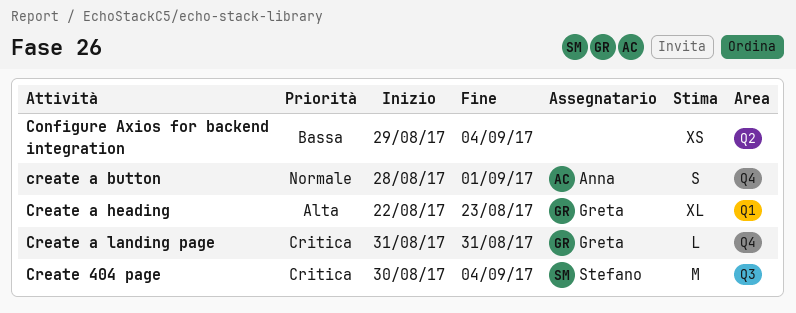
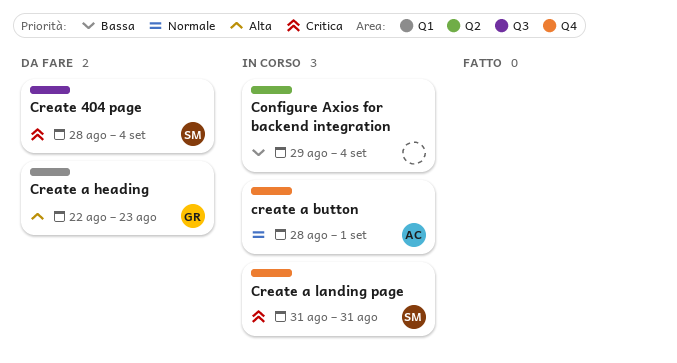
Create 404 page, start: Aug 30 -> Aug 28
Create a landing page, owner: Greta -> Stefano

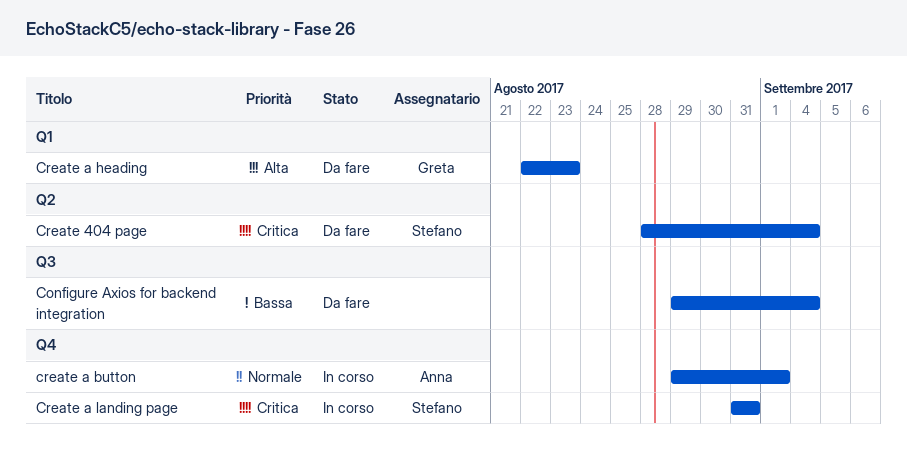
Configure Axios for backend integration, status: In corso -> Da fare
Configure Axios for backend integration, label: Q2 -> Q3
Create 404 page, label: Q3 -> Q2
create a button, start: Aug 28 -> Aug 29

